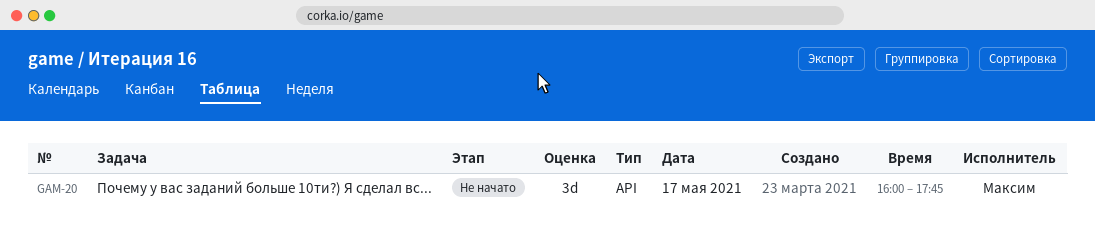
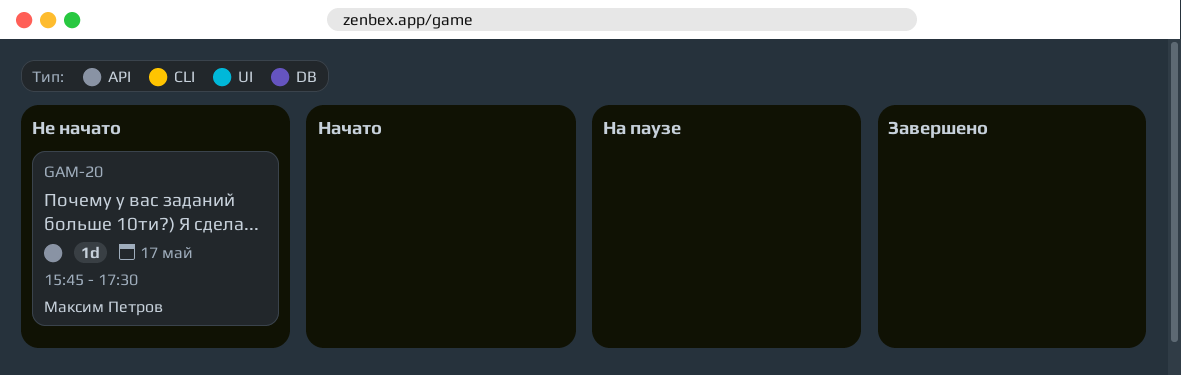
GAM-20, estimate: 3d -> 1d
GAM-20, begins: 16:00 -> 15:45
GAM-20, ends: 17:45 -> 17:30

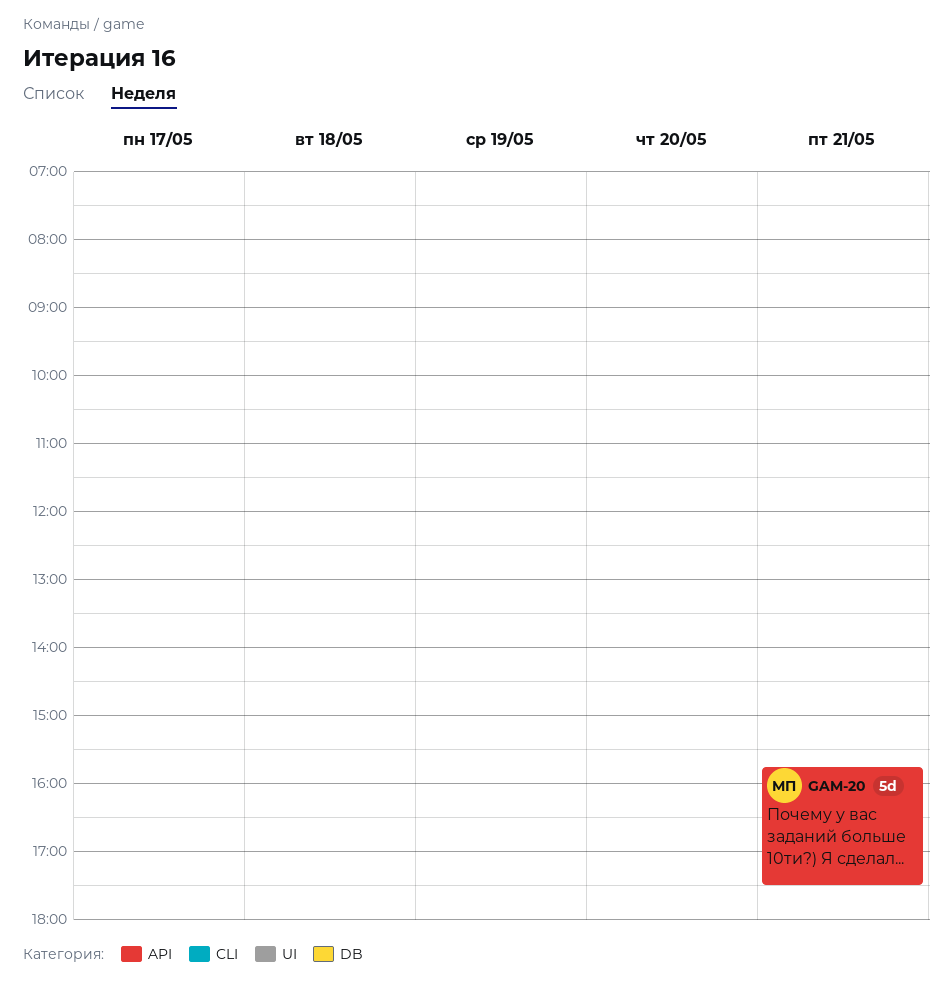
GAM-20, estimate: 1d -> 5d
GAM-20, day: May 17 -> May 21

